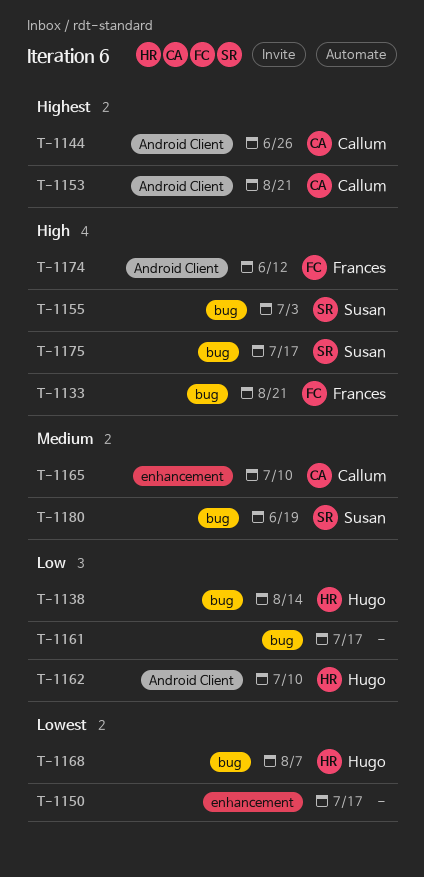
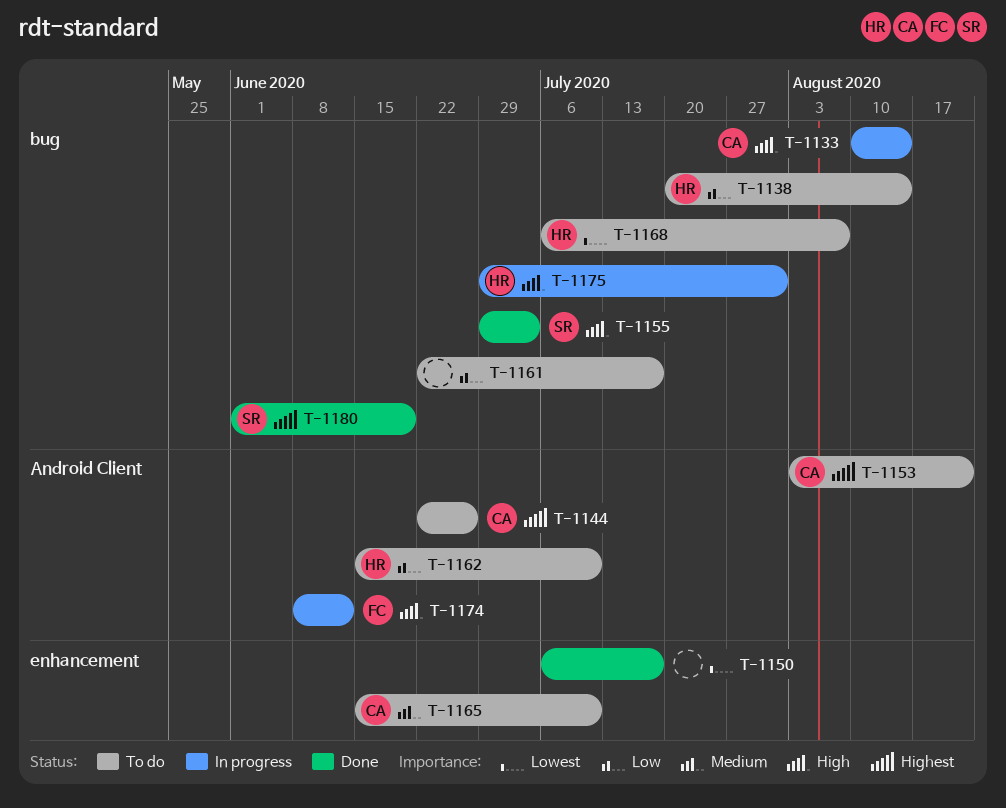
T-1133, owner: Frances -> Callum
T-1133, due: Aug 21 -> Aug 14
T-1175, owner: Susan -> Hugo
T-1175, due: Jul 17 -> Jul 31
T-1180, priority: Medium -> Highest

